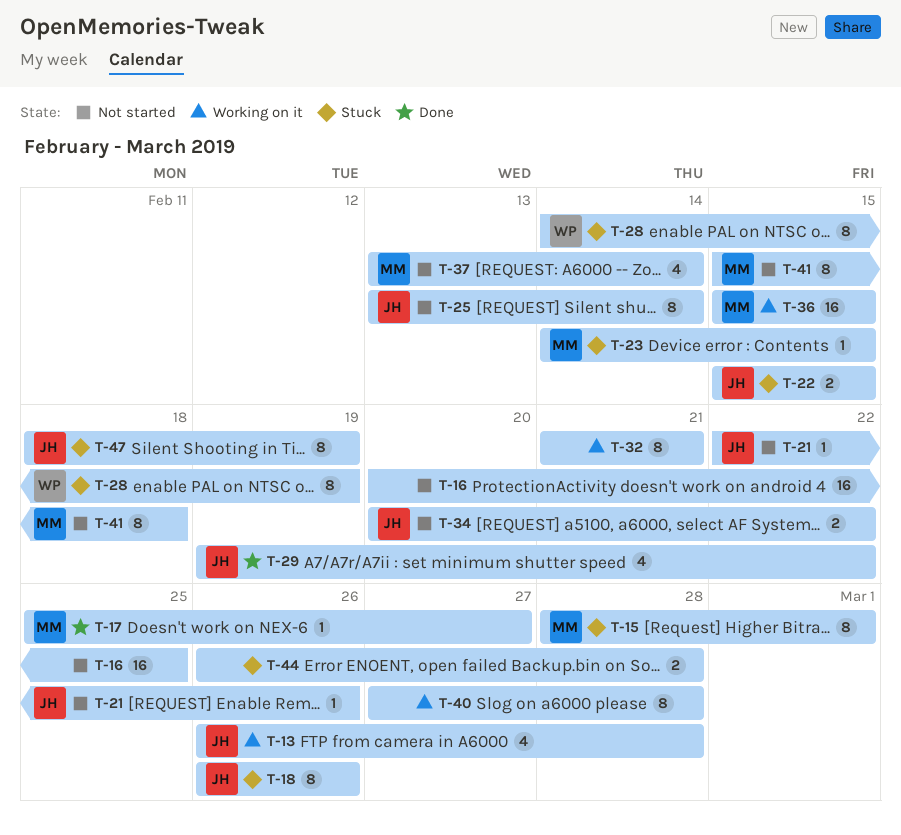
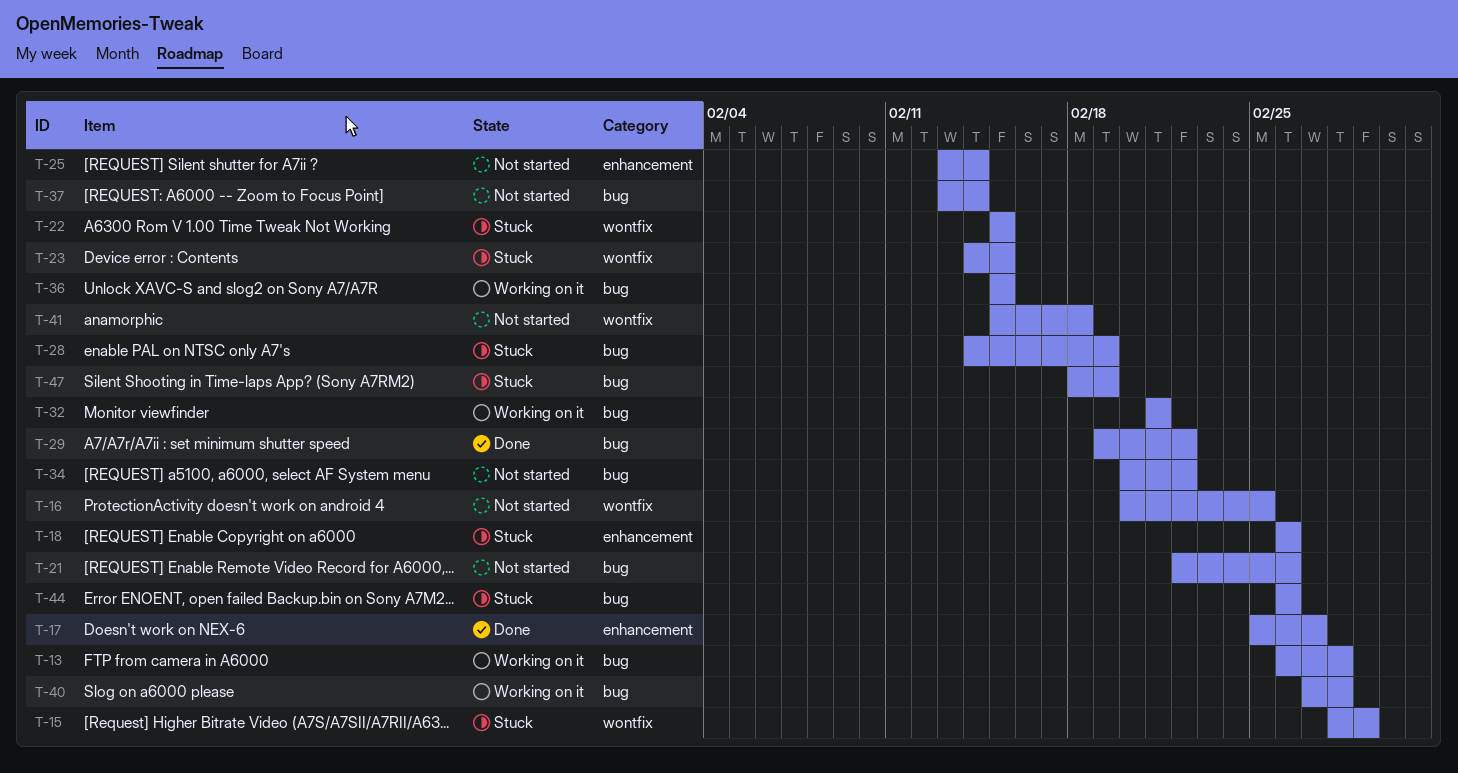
T-44, due: Feb 28 -> Feb 26

